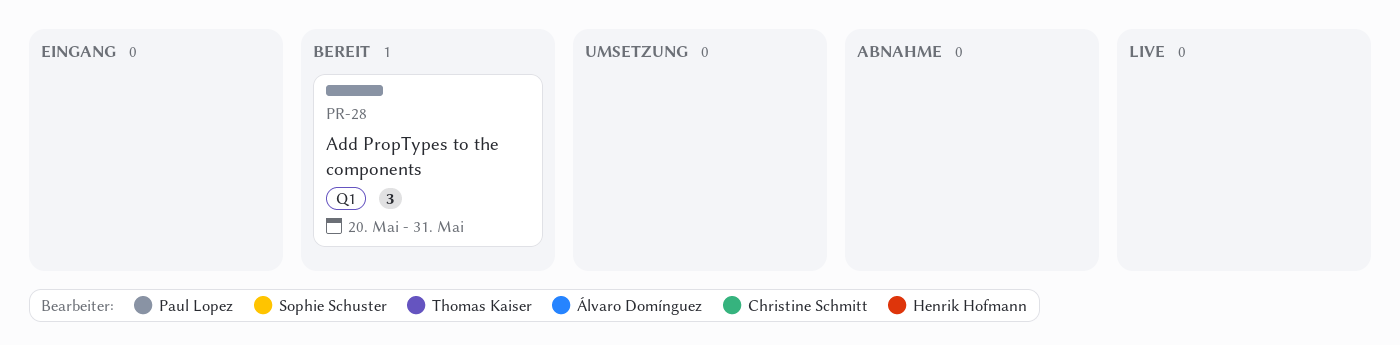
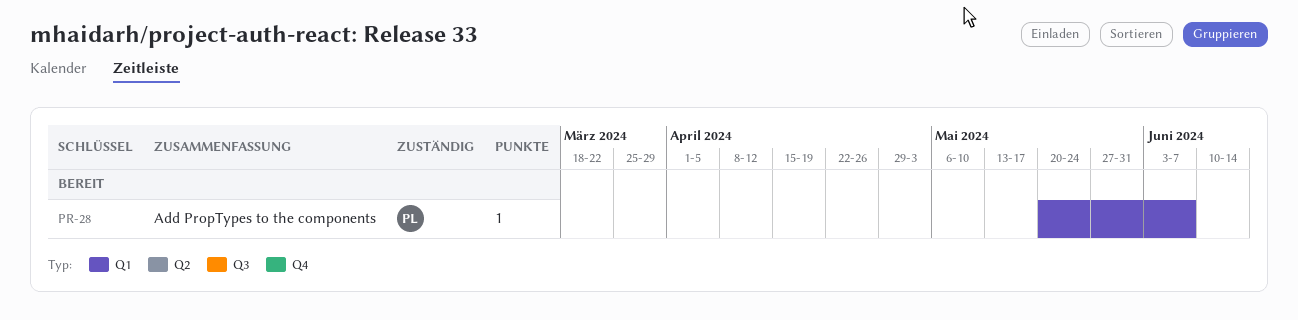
PR-28, estimate: 3 -> 1
PR-28, due: May 31 -> Jun 7

